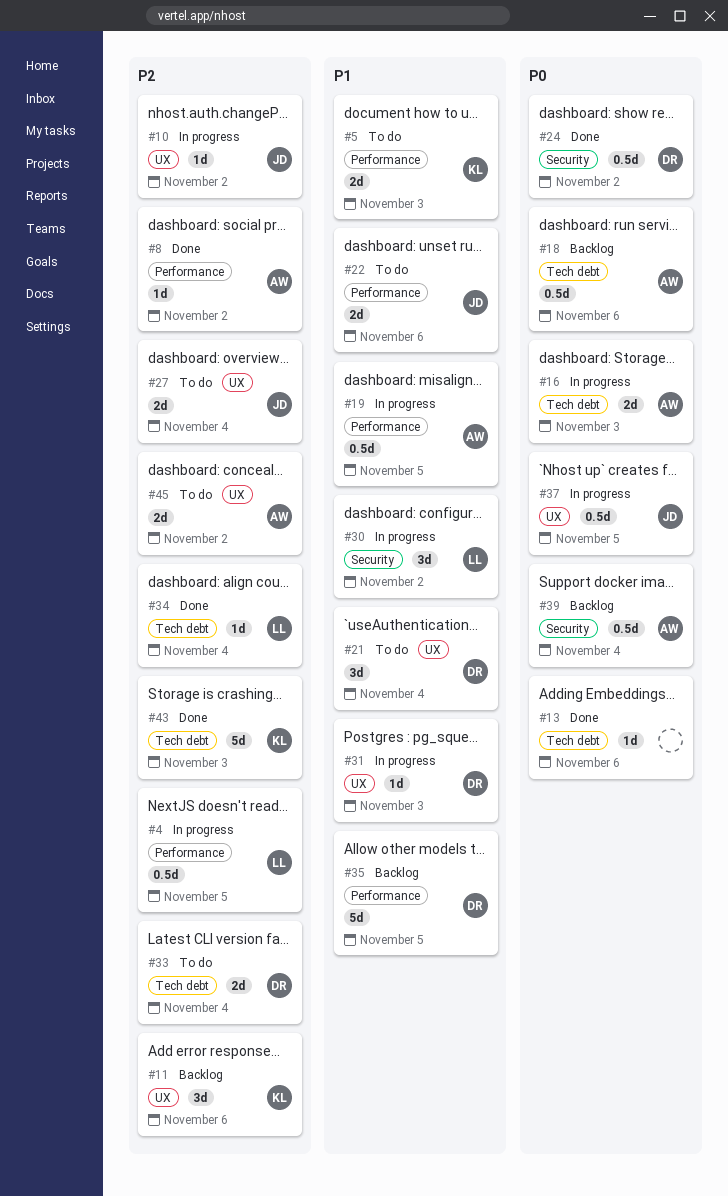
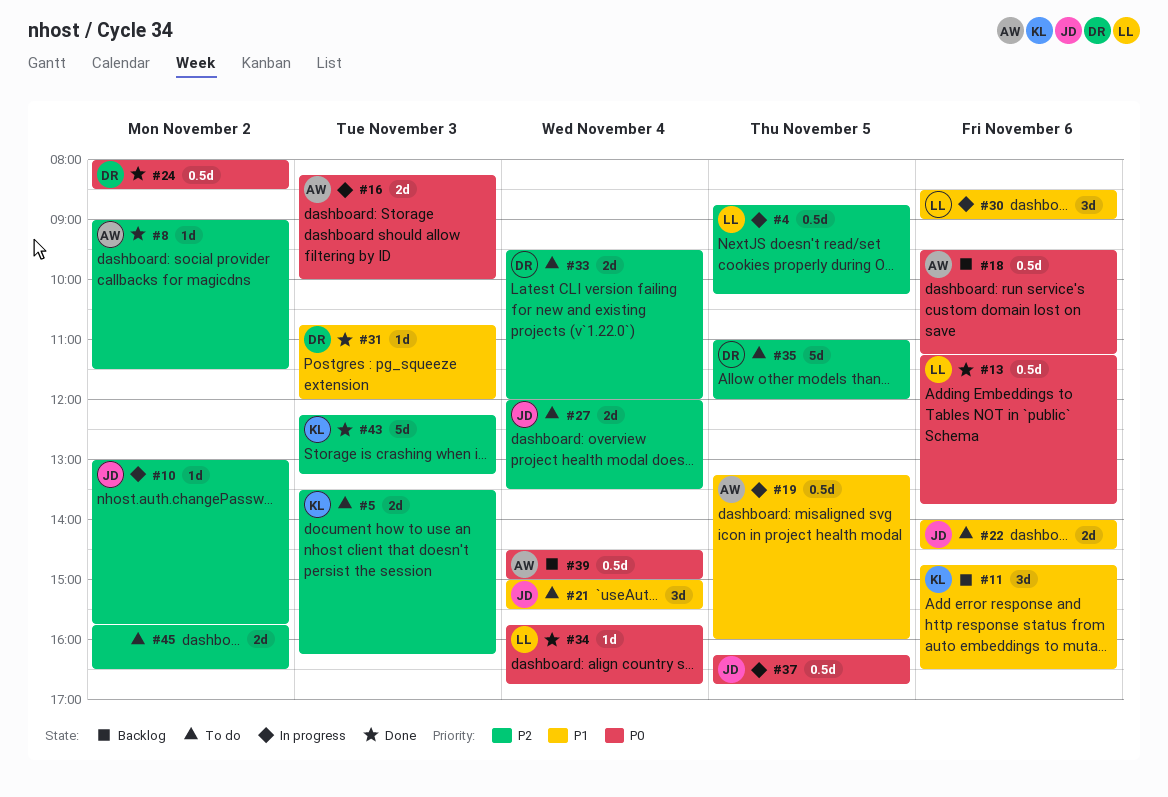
#5, priority: P1 -> P2
#11, priority: P2 -> P1
#13, owner: none -> LL
#13, estimate: 1d -> 0.5d
#21, owner: DR -> JD
#30, day: Nov 2 -> Nov 6
#31, status: In progress -> Done
#34, priority: P2 -> P0
#35, status: Backlog -> To do
#35, priority: P1 -> P2
#45, owner: AW -> none

